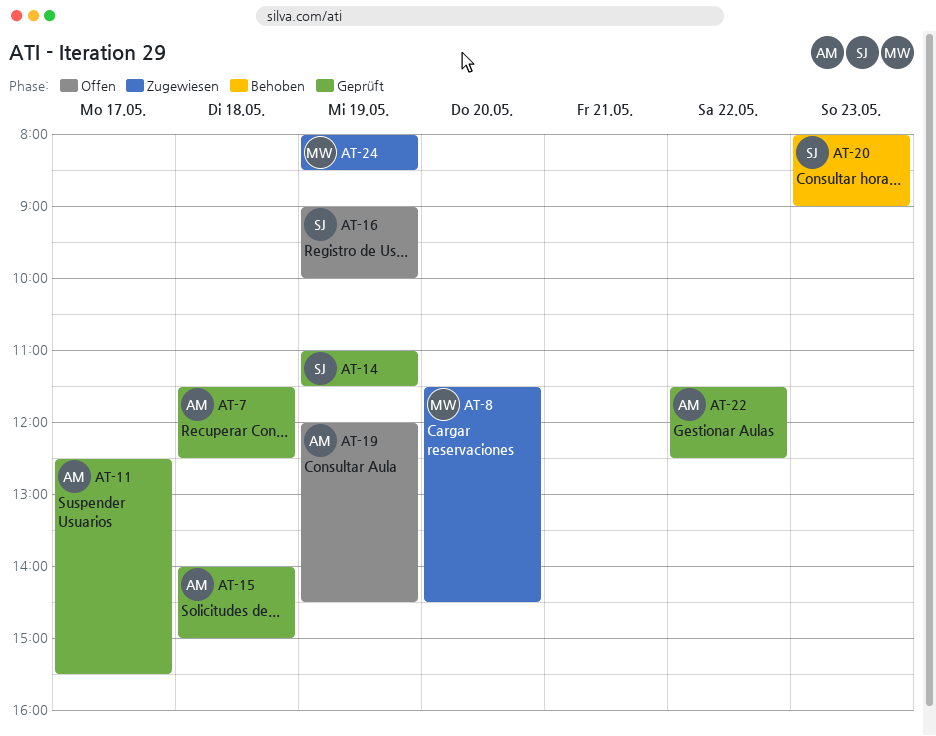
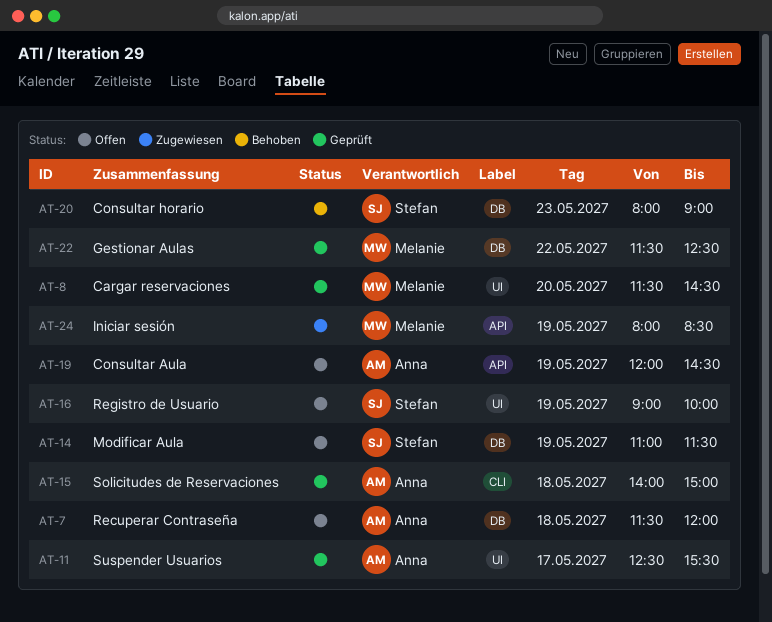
AT-7, status: Geprüft -> Offen
AT-7, ends: 12:30 -> 12:00
AT-8, status: Zugewiesen -> Geprüft
AT-14, status: Geprüft -> Offen
AT-22, owner: Anna -> Melanie

